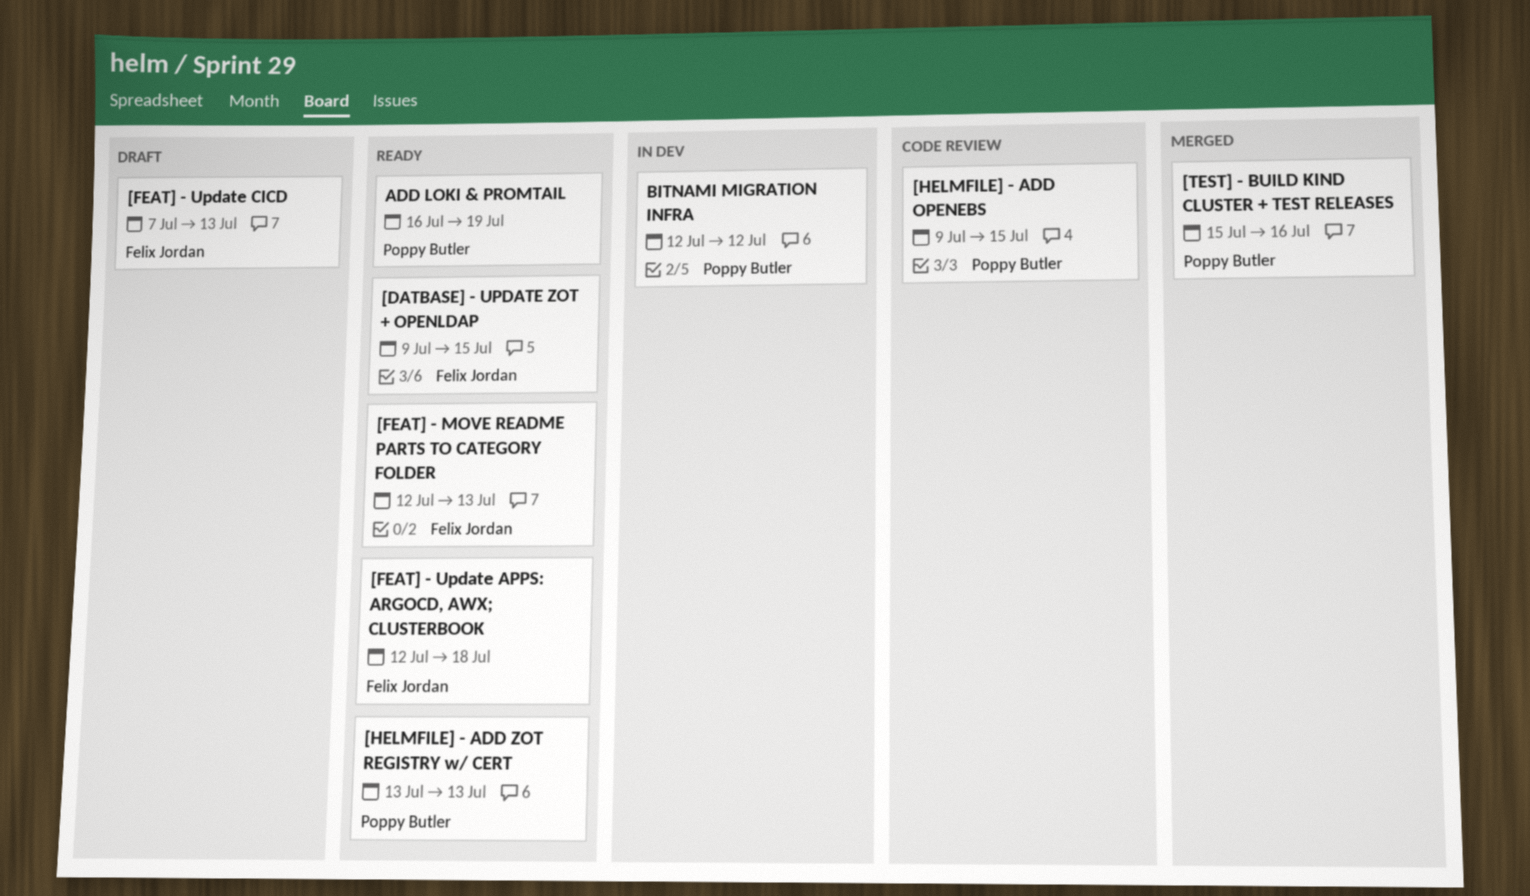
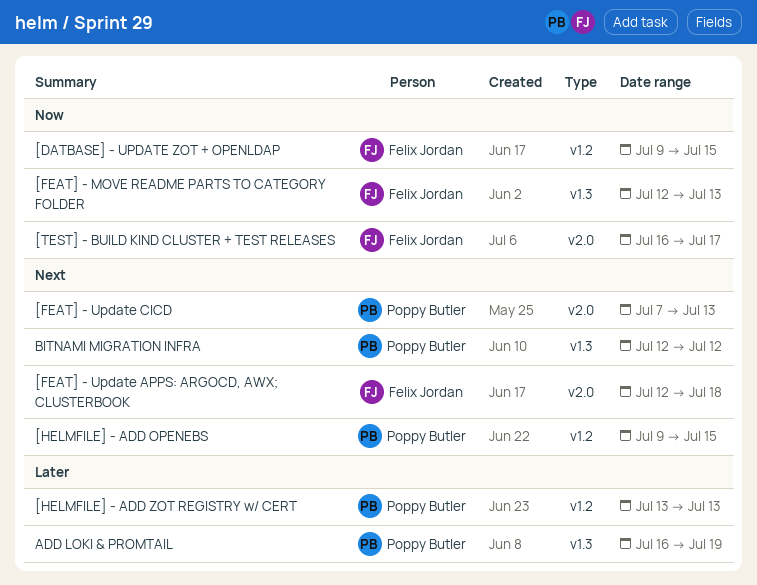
[FEAT] - Update CICD, owner: Felix Jordan -> Poppy Butler
[TEST] - BUILD KIND CLUSTER + TEST RELEASES, owner: Poppy Butler -> Felix Jordan
[TEST] - BUILD KIND CLUSTER + TEST RELEASES, start: Jul 15 -> Jul 16
[TEST] - BUILD KIND CLUSTER + TEST RELEASES, due: Jul 16 -> Jul 17

